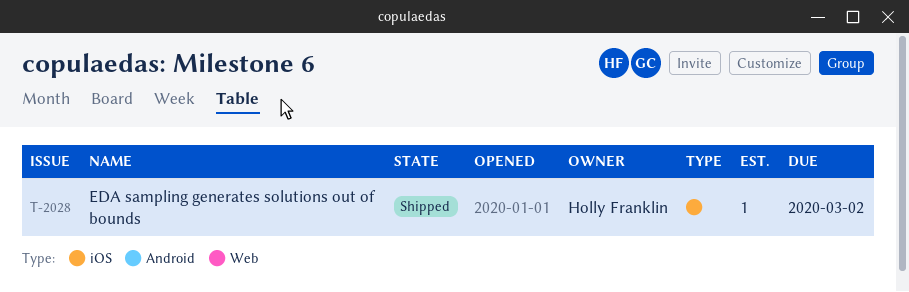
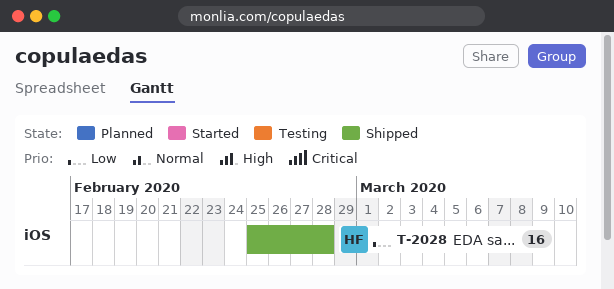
T-2028, estimate: 1 -> 16
T-2028, due: Mar 2 -> Feb 28

